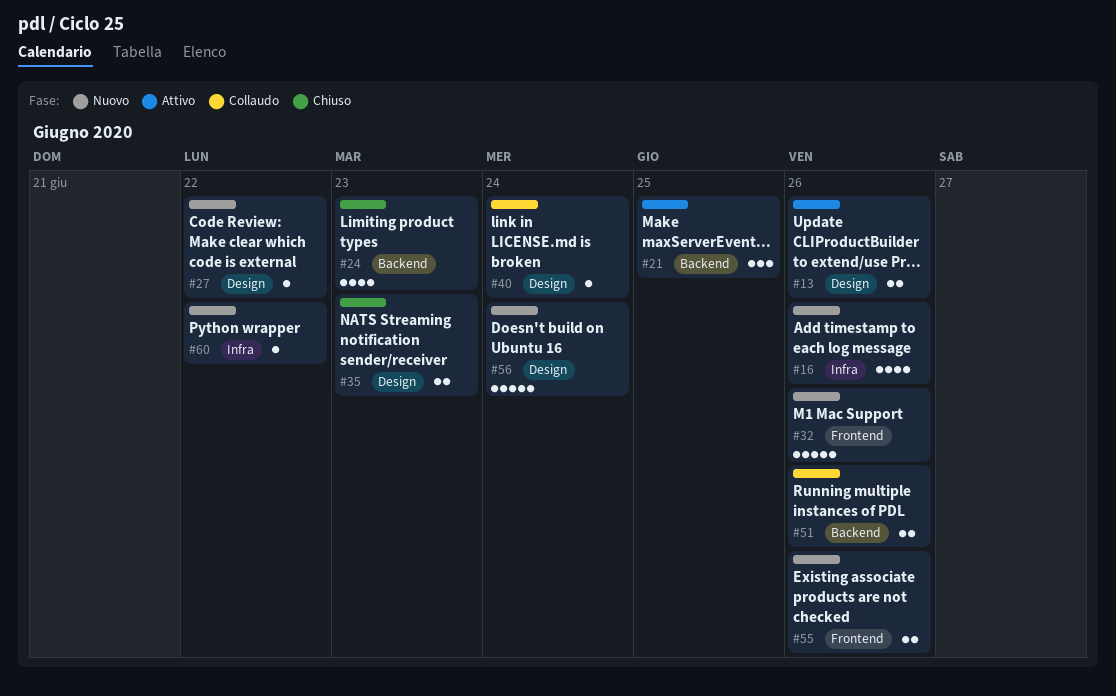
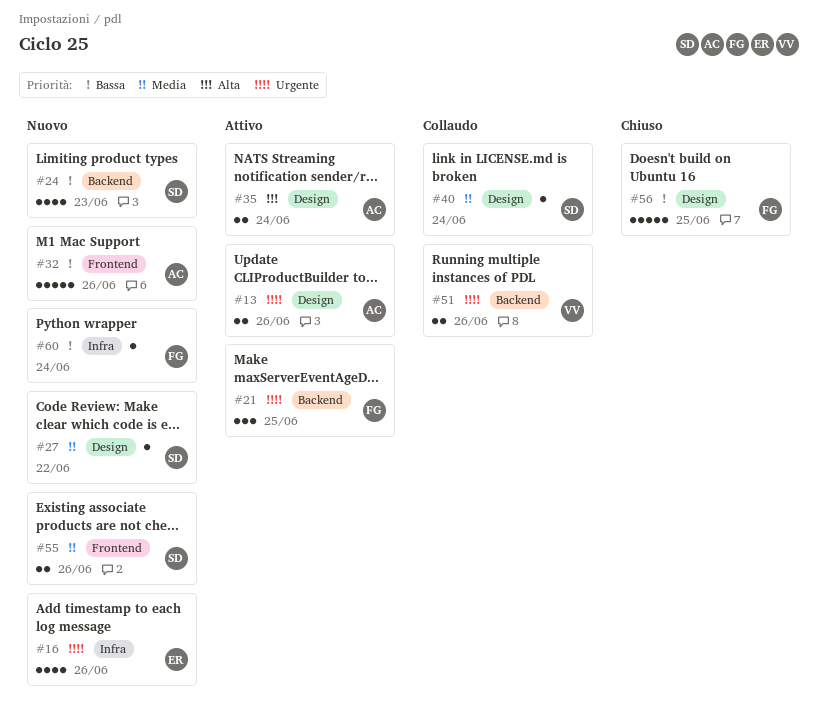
#24, status: Chiuso -> Nuovo
#35, status: Chiuso -> Attivo
#35, due: Jun 23 -> Jun 24
#56, status: Nuovo -> Chiuso
#56, due: Jun 24 -> Jun 25
#60, due: Jun 22 -> Jun 24

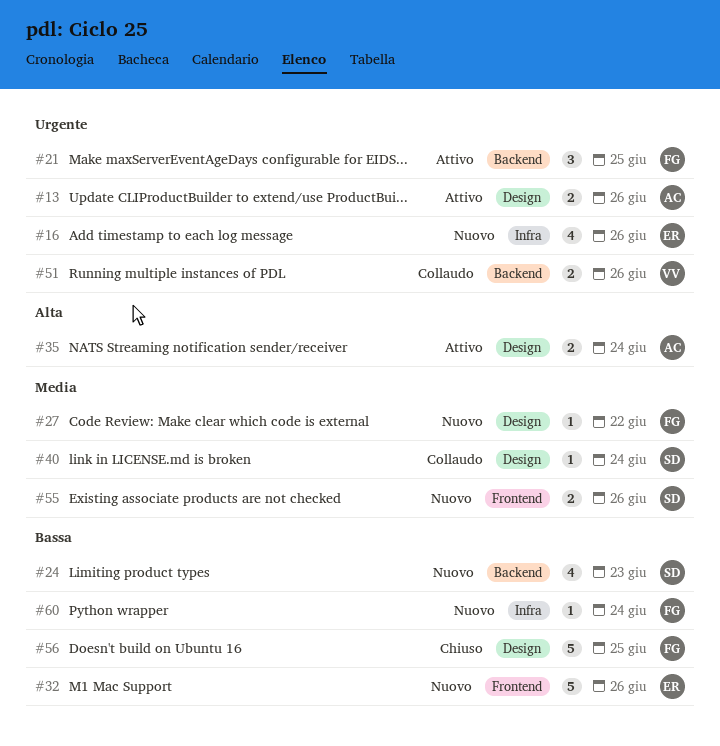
#27, owner: SD -> FG
#32, owner: AC -> ER

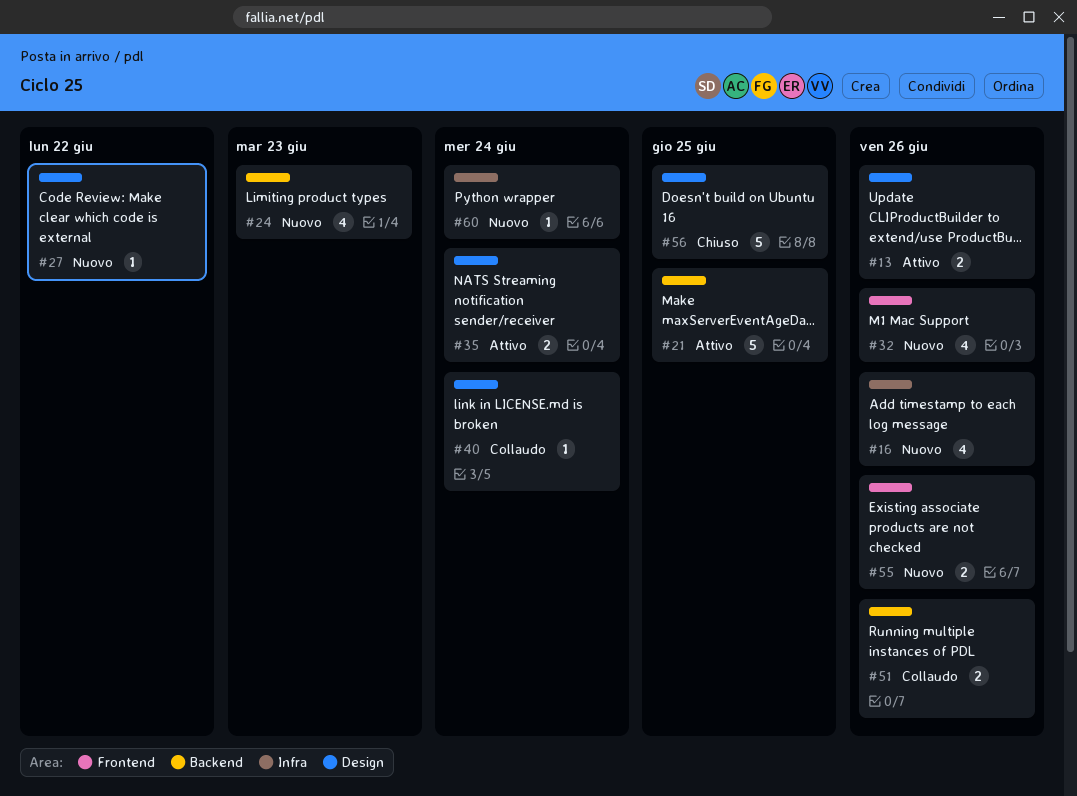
#21, estimate: 3 -> 5
#32, estimate: 5 -> 4

